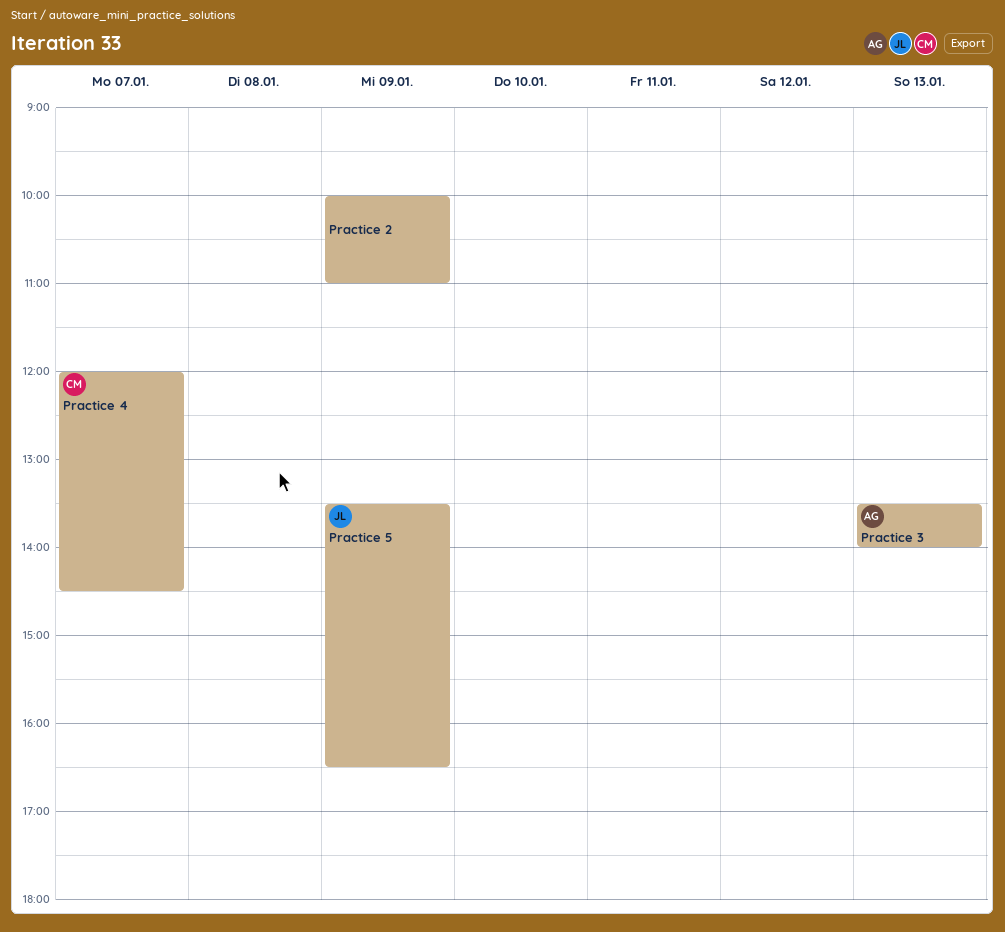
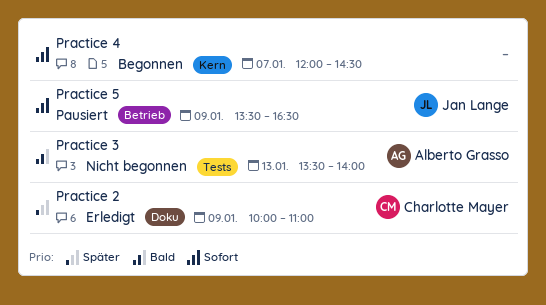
Practice 2, owner: none -> Charlotte Mayer
Practice 4, owner: Charlotte Mayer -> none

